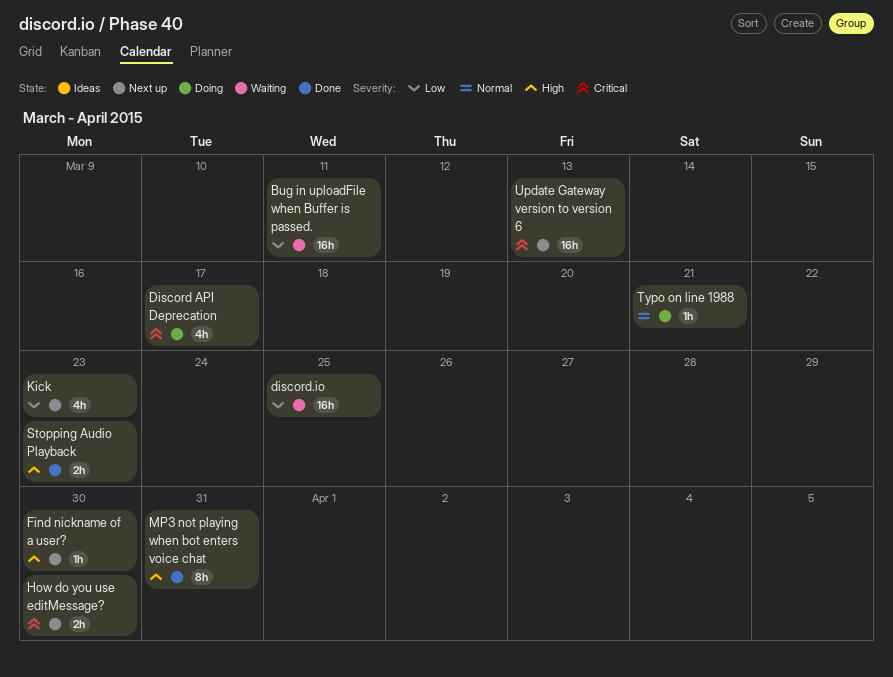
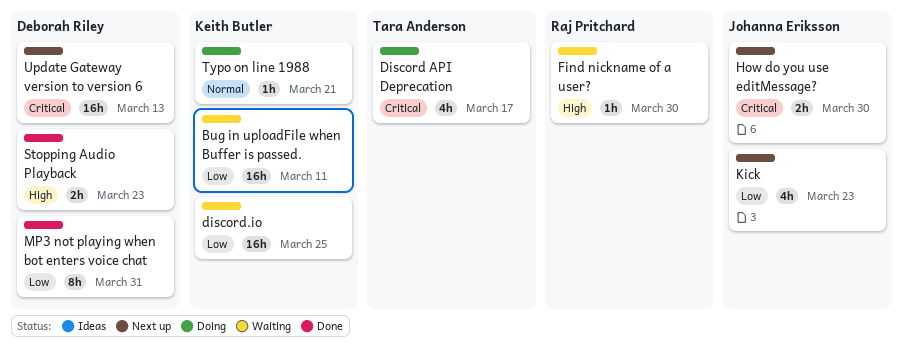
Find nickname of a user?, status: Next up -> Waiting
MP3 not playing when bot enters voice chat, priority: High -> Low

